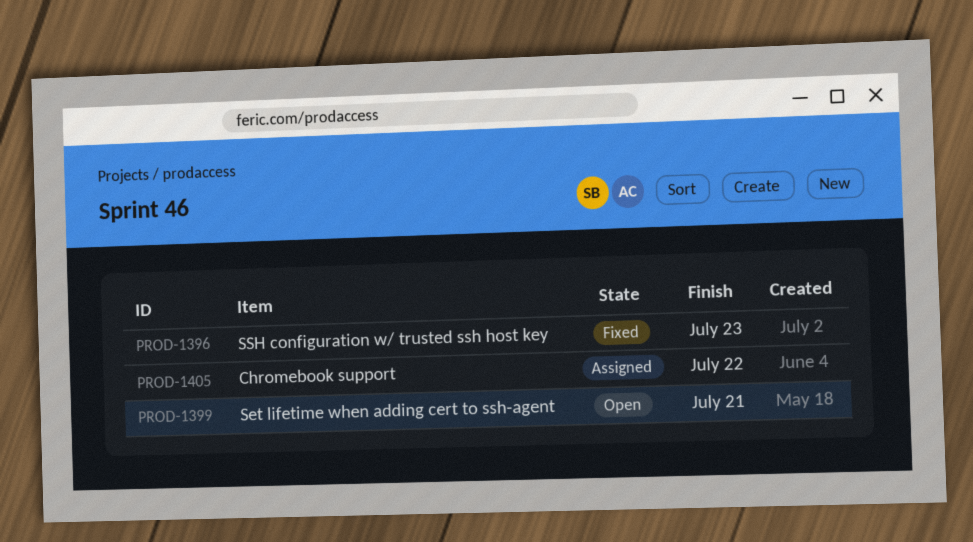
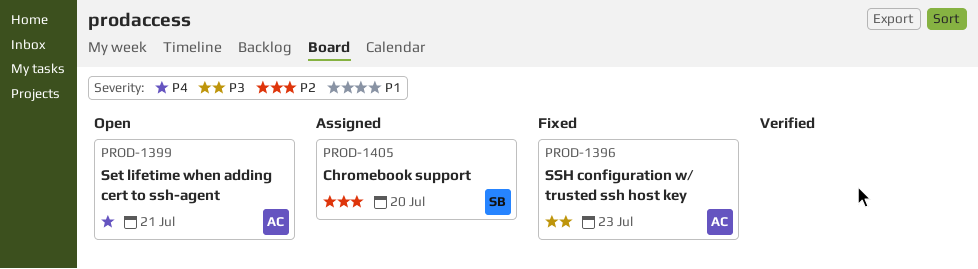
PROD-1405, due: Jul 22 -> Jul 20

